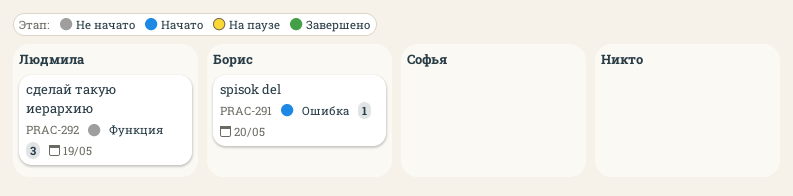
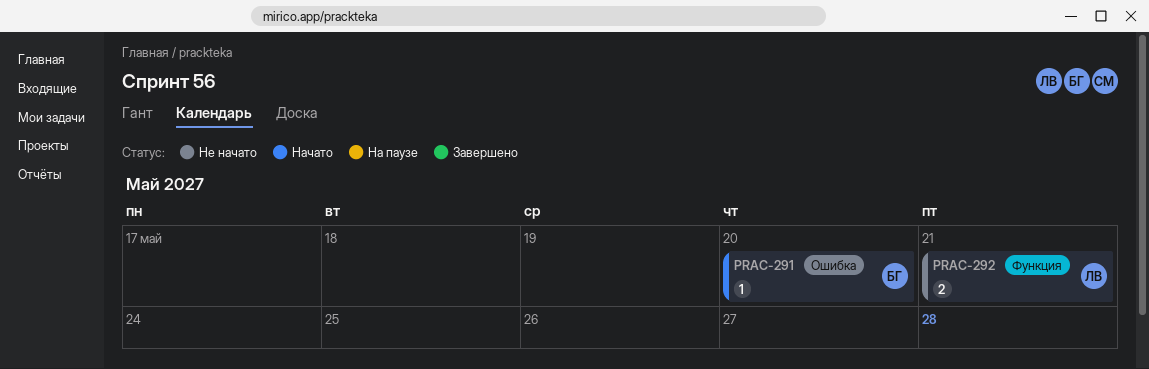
PRAC-292, estimate: 3 -> 2
PRAC-292, due: May 19 -> May 21

